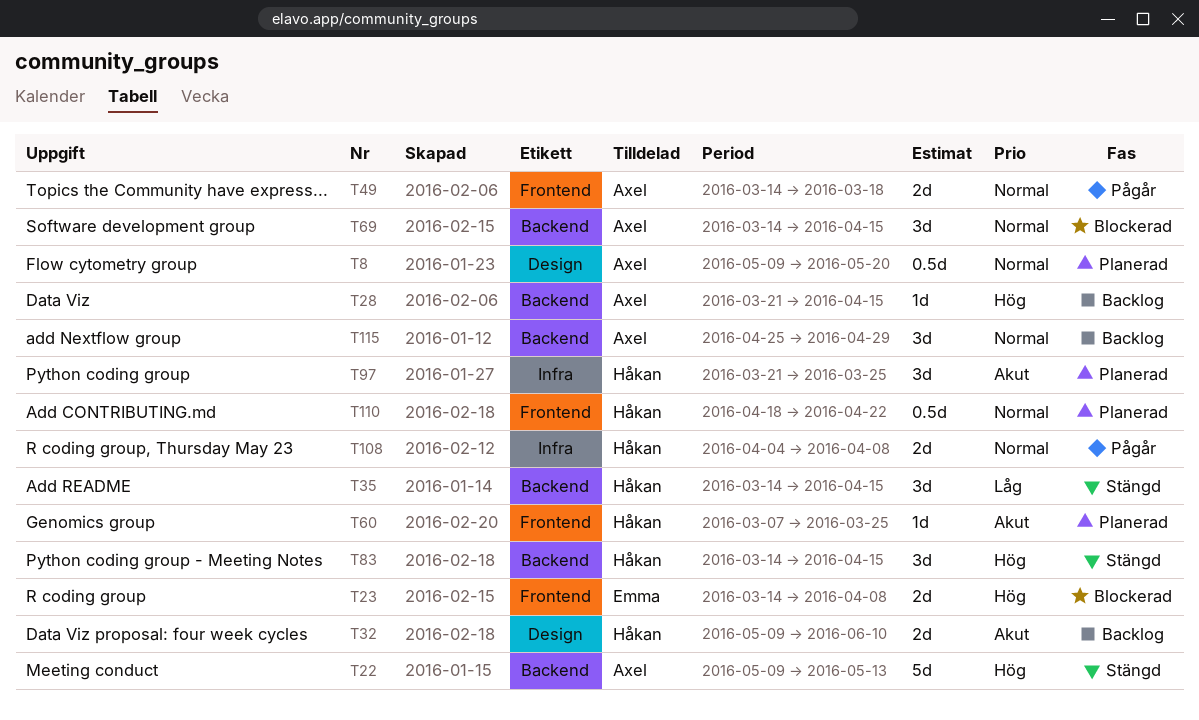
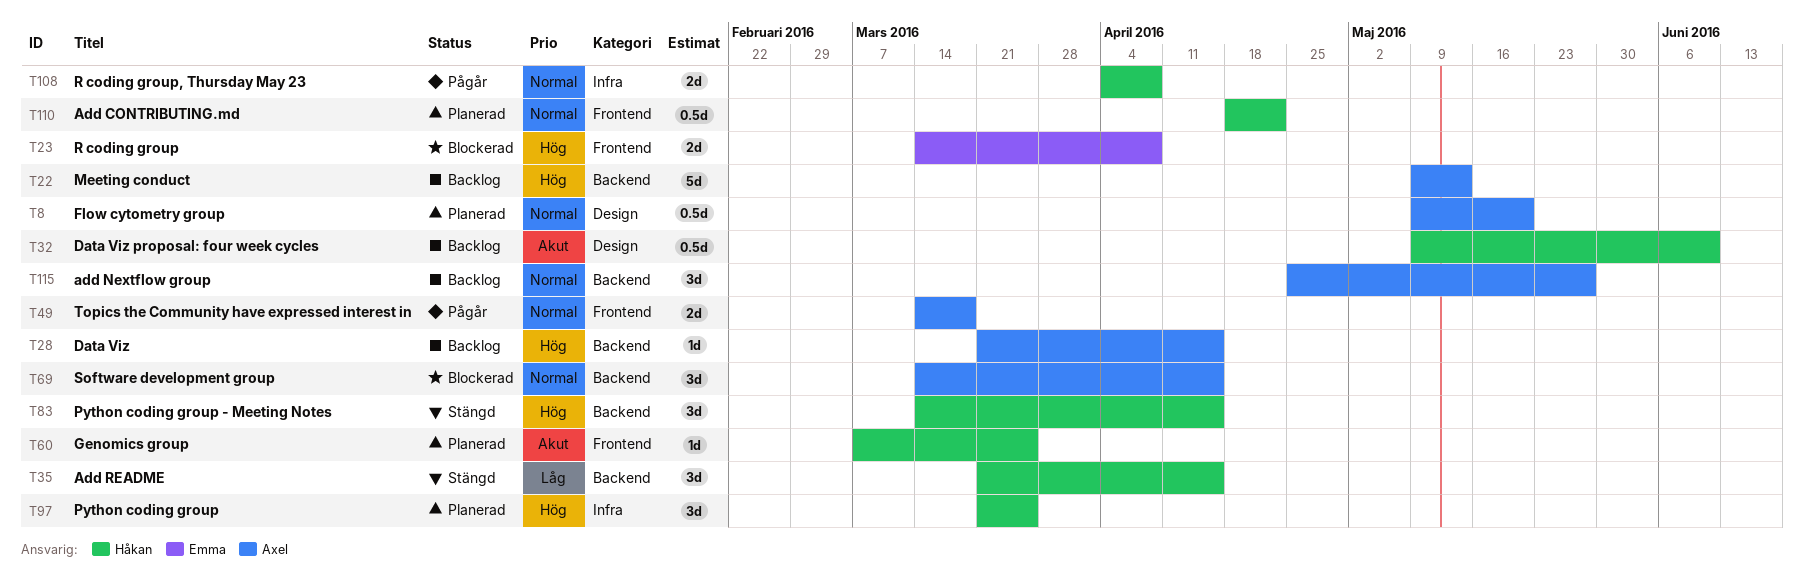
T22, status: Stängd -> Backlog
T32, estimate: 2d -> 0.5d
T35, start: Mar 14 -> Mar 21
T97, priority: Akut -> Hög
T115, due: Apr 29 -> May 27

